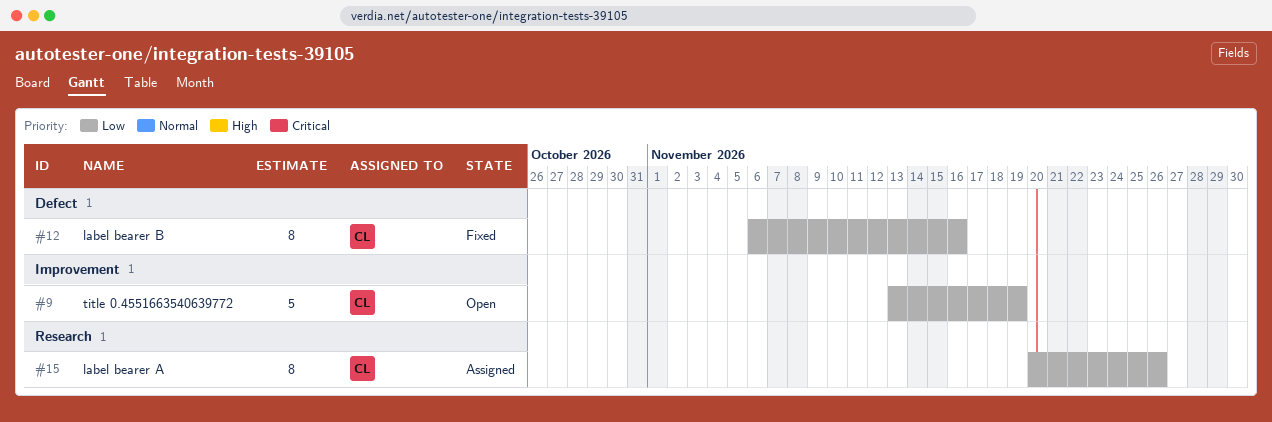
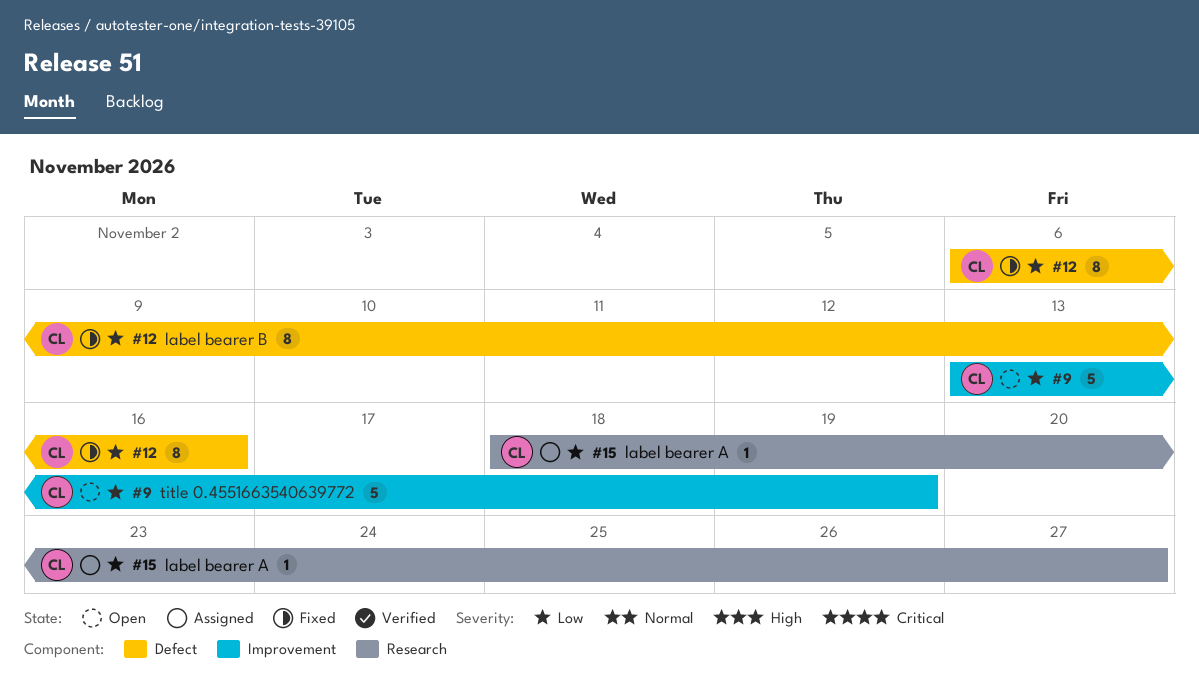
#15, estimate: 8 -> 1
#15, start: Nov 20 -> Nov 18
#15, due: Nov 26 -> Nov 27

